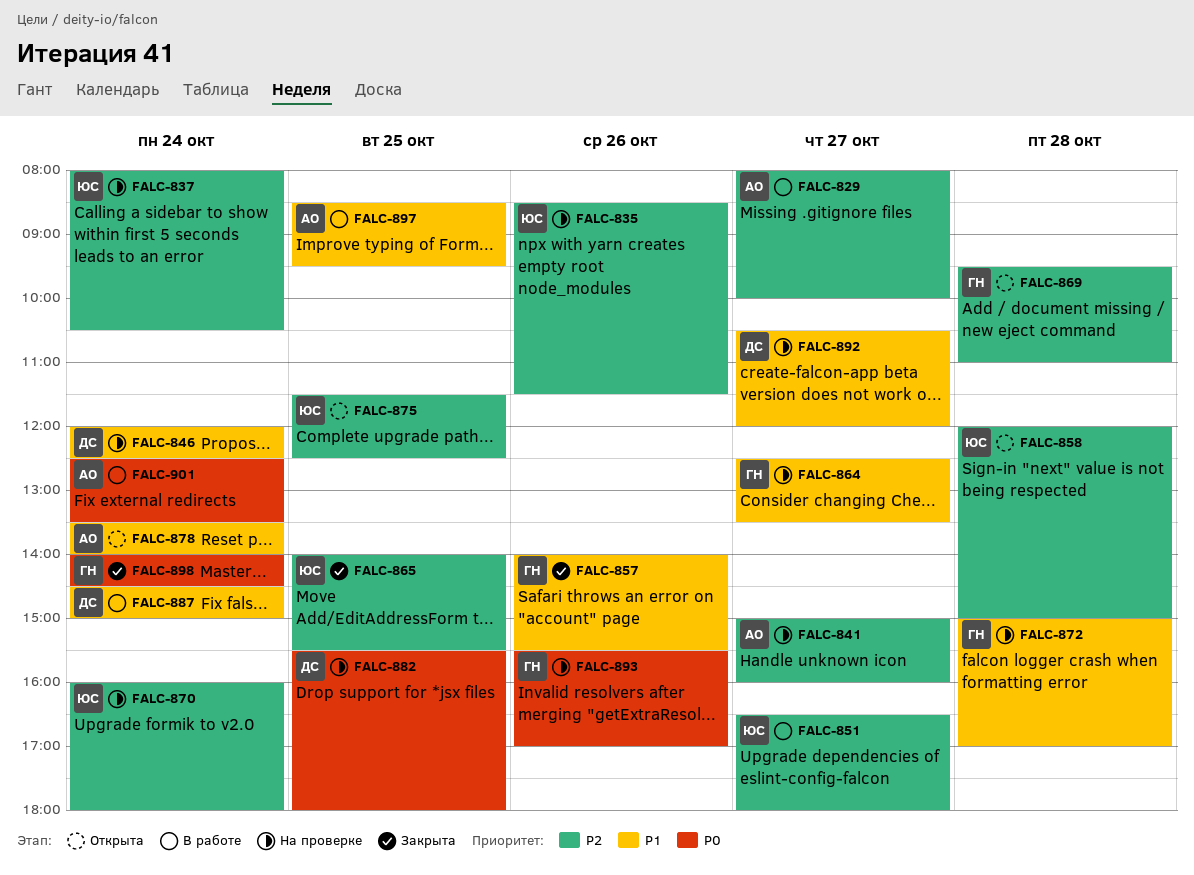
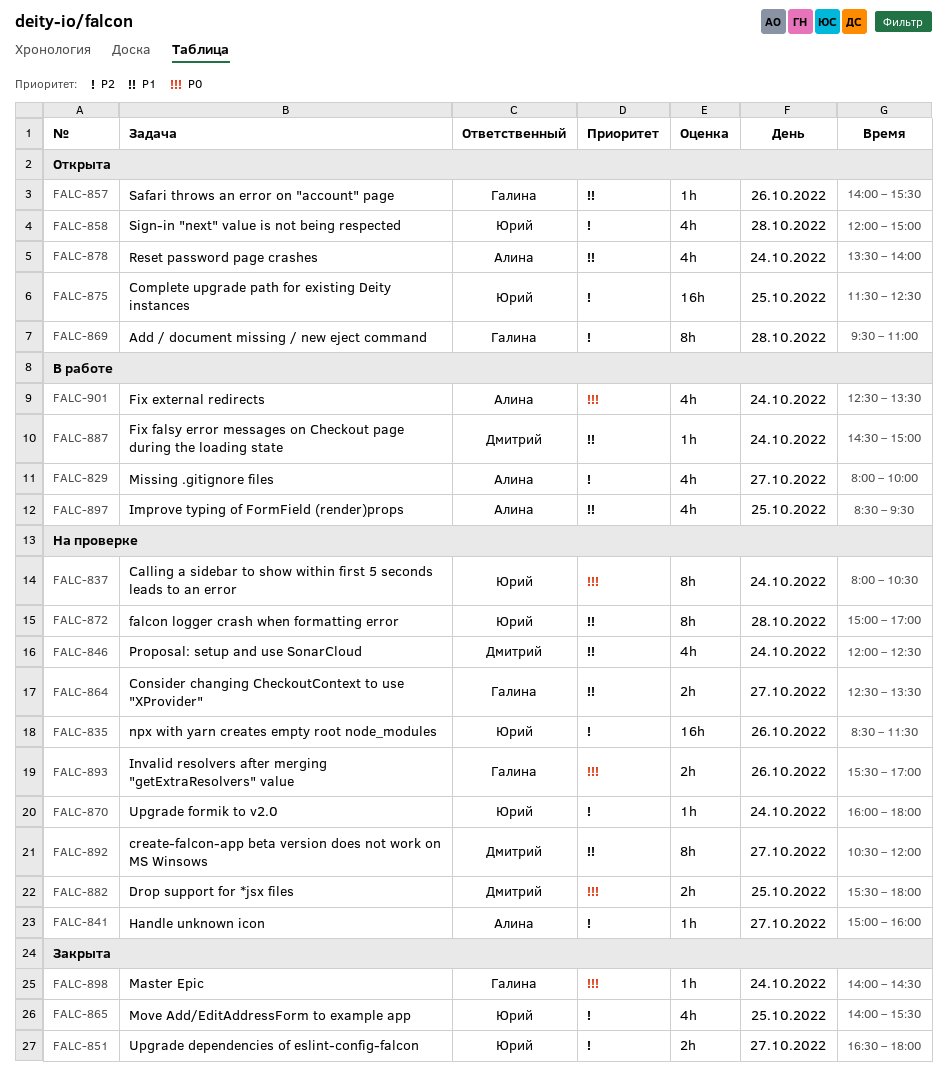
FALC-837, priority: P2 -> P0
FALC-851, status: В работе -> Закрыта
FALC-857, status: Закрыта -> Открыта
FALC-872, owner: Галина -> Юрий

